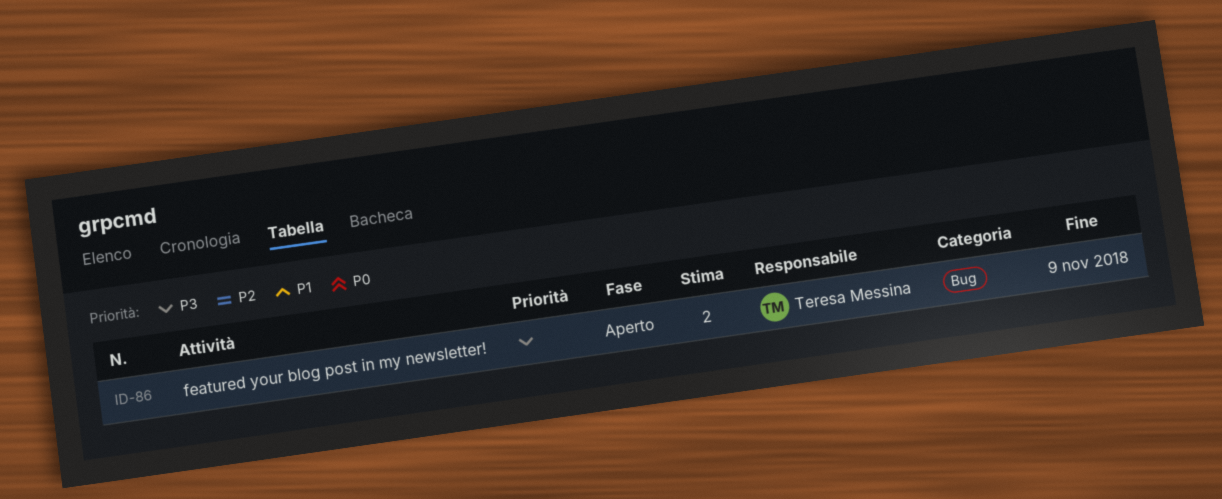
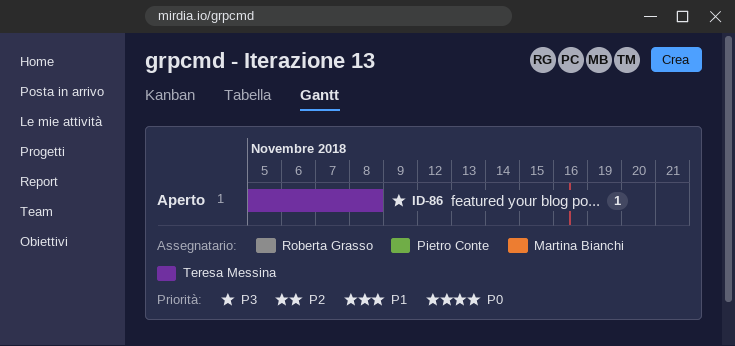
ID-86, estimate: 2 -> 1
ID-86, due: Nov 9 -> Nov 8

